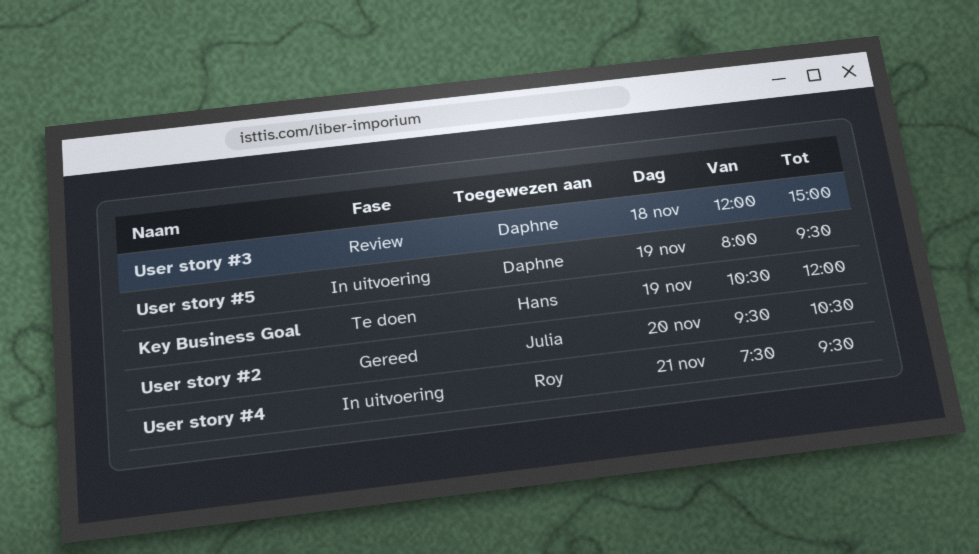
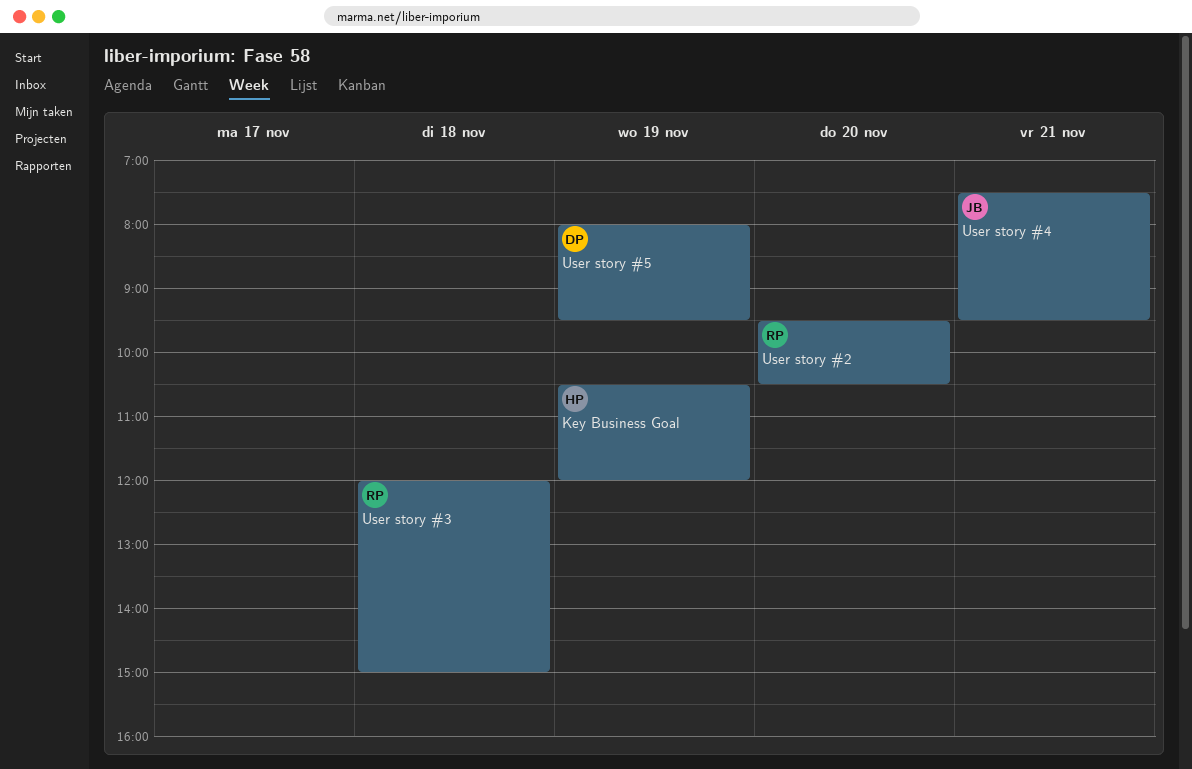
User story #2, owner: Julia -> Roy
User story #3, owner: Daphne -> Roy
User story #4, owner: Roy -> Julia

